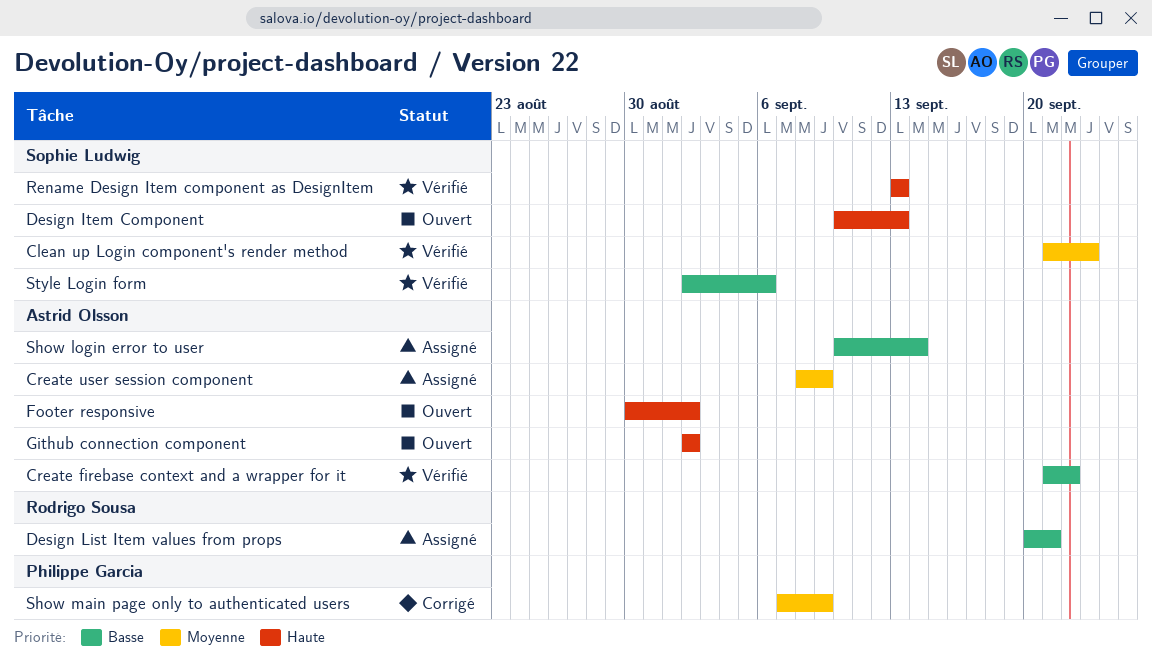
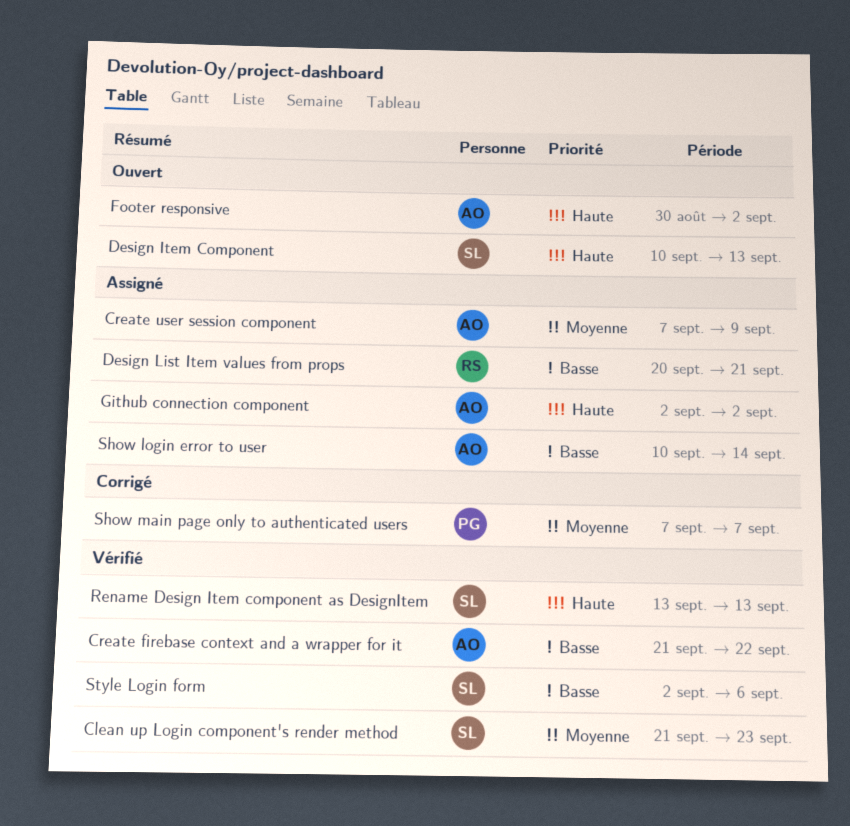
Create user session component, start: Sep 8 -> Sep 7
Github connection component, status: Ouvert -> Assigné
Show main page only to authenticated users, due: Sep 9 -> Sep 7

